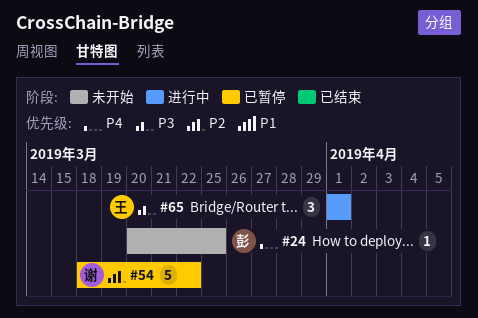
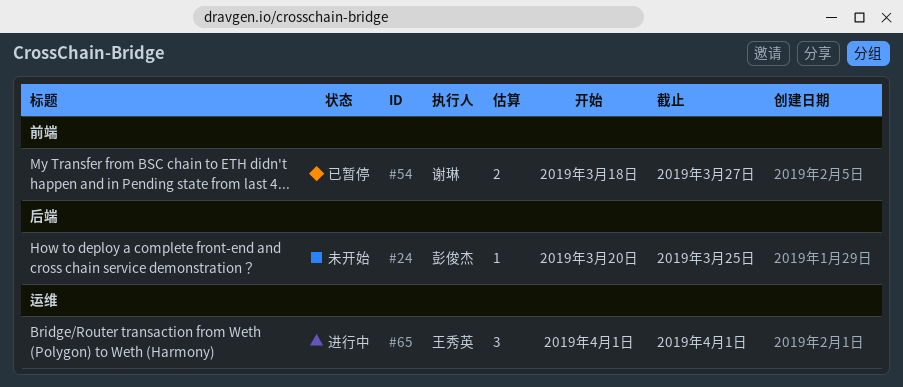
#54, estimate: 5 -> 2
#54, due: Mar 22 -> Mar 27

